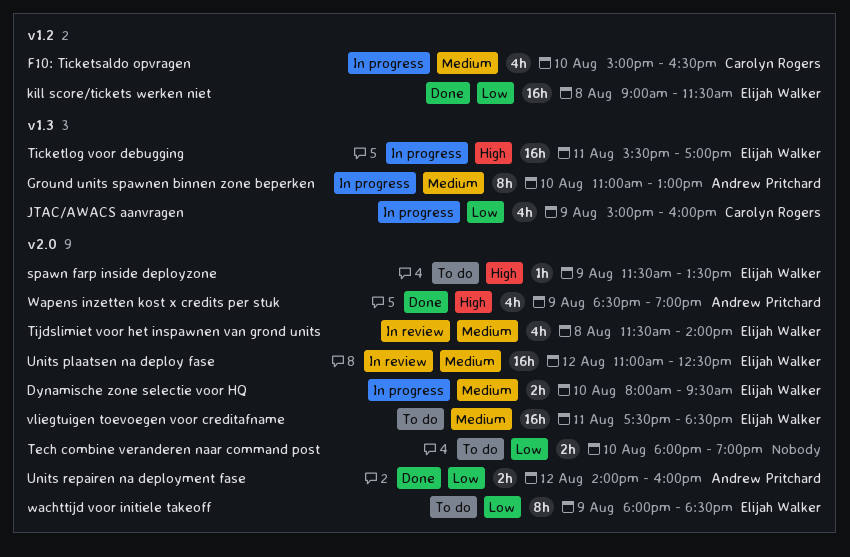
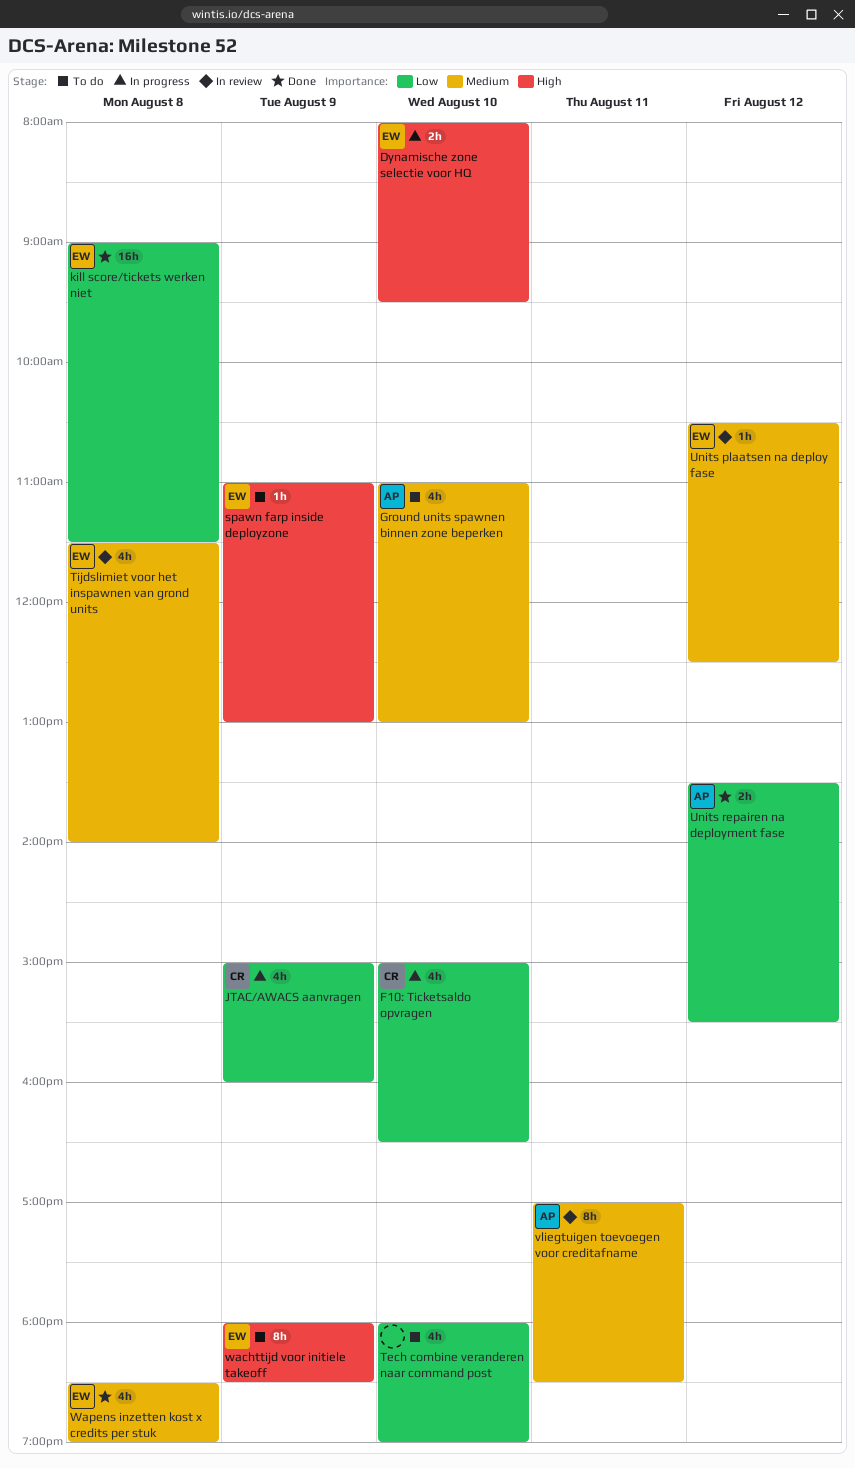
Dynamische zone selectie voor HQ, priority: Medium -> High
F10: Ticketsaldo opvragen, priority: Medium -> Low
Ground units spawnen binnen zone beperken, status: In progress -> To do
Ground units spawnen binnen zone beperken, estimate: 8h -> 4h
spawn farp inside deployzone, begins: 11:30 -> 11:00
spawn farp inside deployzone, ends: 13:30 -> 13:00
Tech combine veranderen naar command post, estimate: 2h -> 4h
Ticketlog voor debugging: present -> none
Units plaatsen na deploy fase, estimate: 16h -> 1h
Units plaatsen na deploy fase, begins: 11:00 -> 10:30
Units repairen na deployment fase, begins: 14:00 -> 13:30
Units repairen na deployment fase, ends: 16:00 -> 15:30
vliegtuigen toevoegen voor creditafname, status: To do -> In review
vliegtuigen toevoegen voor creditafname, owner: Elijah Walker -> Andrew Pritchard
vliegtuigen toevoegen voor creditafname, estimate: 16h -> 8h
vliegtuigen toevoegen voor creditafname, begins: 17:30 -> 17:00
wachttijd voor initiele takeoff, priority: Low -> High
Wapens inzetten kost x credits per stuk, owner: Andrew Pritchard -> Elijah Walker
Wapens inzetten kost x credits per stuk, priority: High -> Medium
Wapens inzetten kost x credits per stuk, day: Aug 9 -> Aug 8

